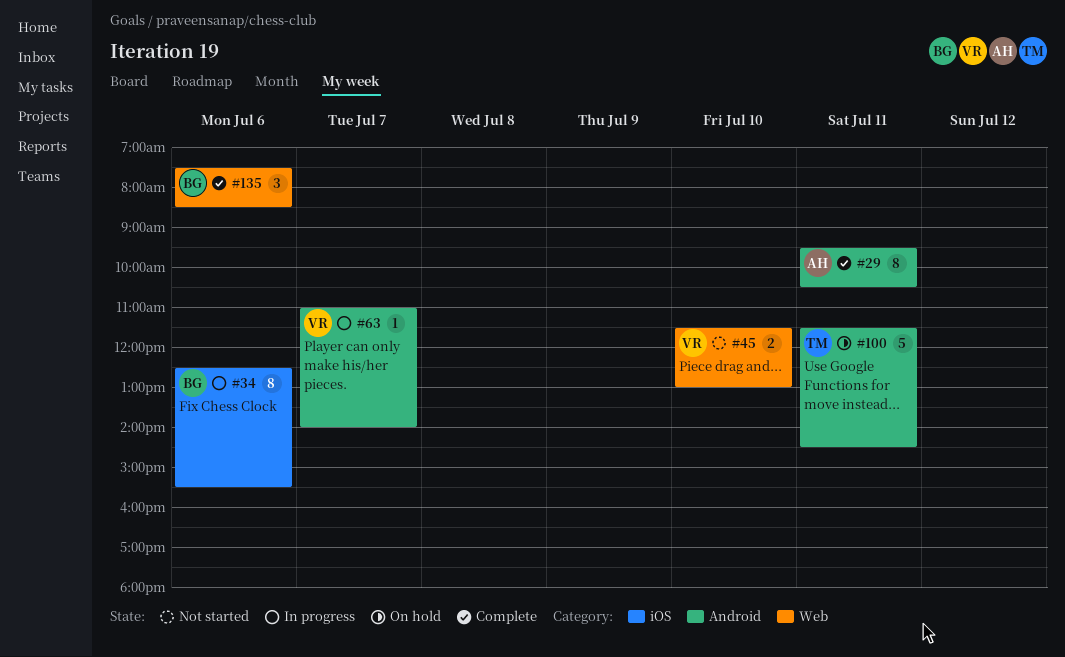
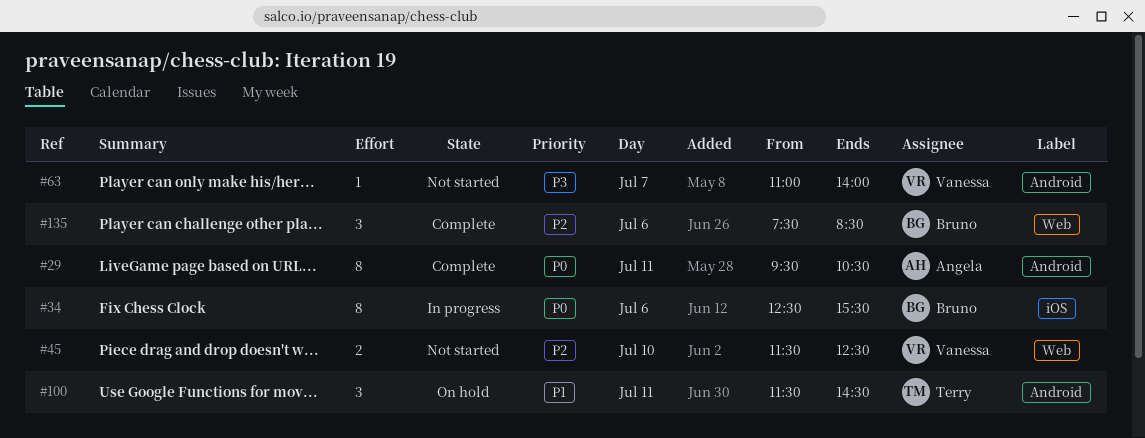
#45, ends: 13:00 -> 12:30
#63, status: In progress -> Not started
#100, estimate: 5 -> 3

